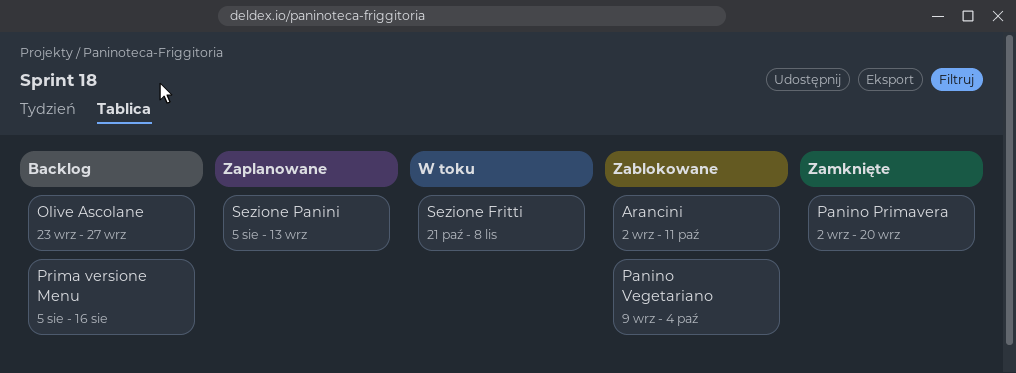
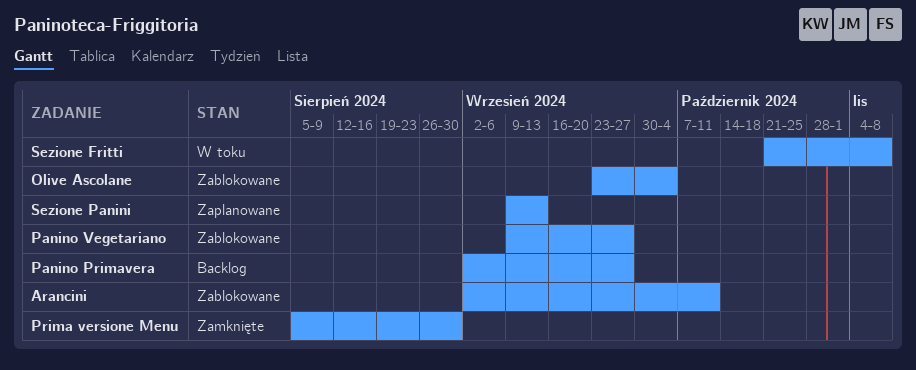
Olive Ascolane, status: Backlog -> Zablokowane
Olive Ascolane, due: Sep 27 -> Oct 4
Panino Primavera, status: Zamknięte -> Backlog
Panino Primavera, due: Sep 20 -> Sep 27
Panino Vegetariano, due: Oct 4 -> Sep 27
Prima versione Menu, status: Backlog -> Zamknięte
Prima versione Menu, due: Aug 16 -> Aug 30
Sezione Panini, start: Aug 5 -> Sep 9

